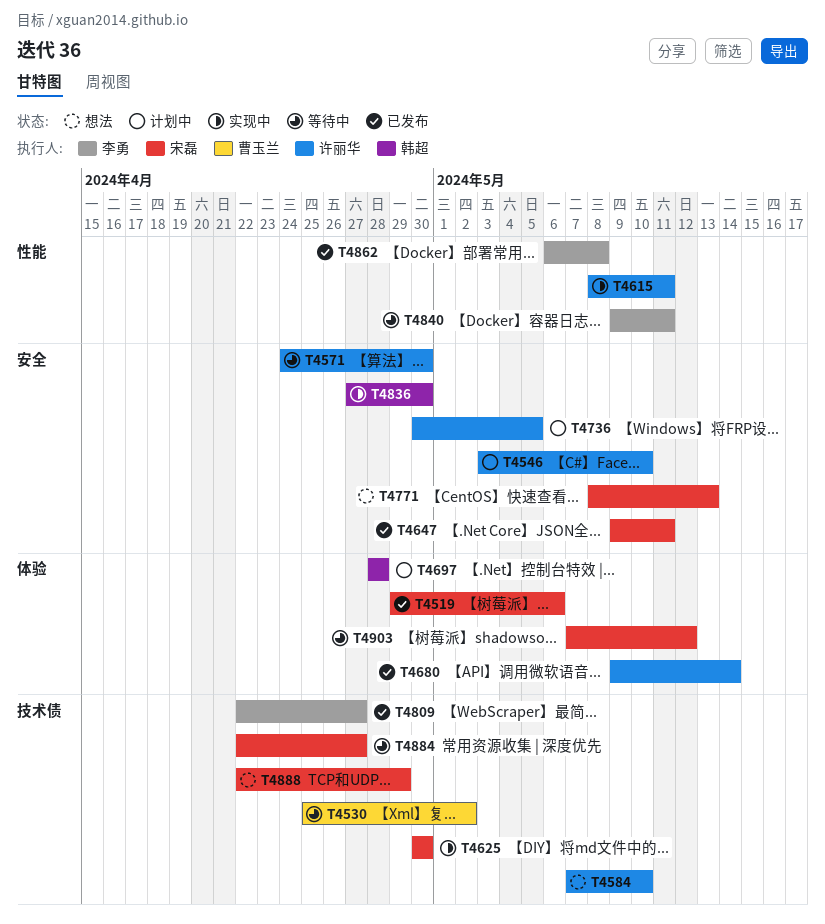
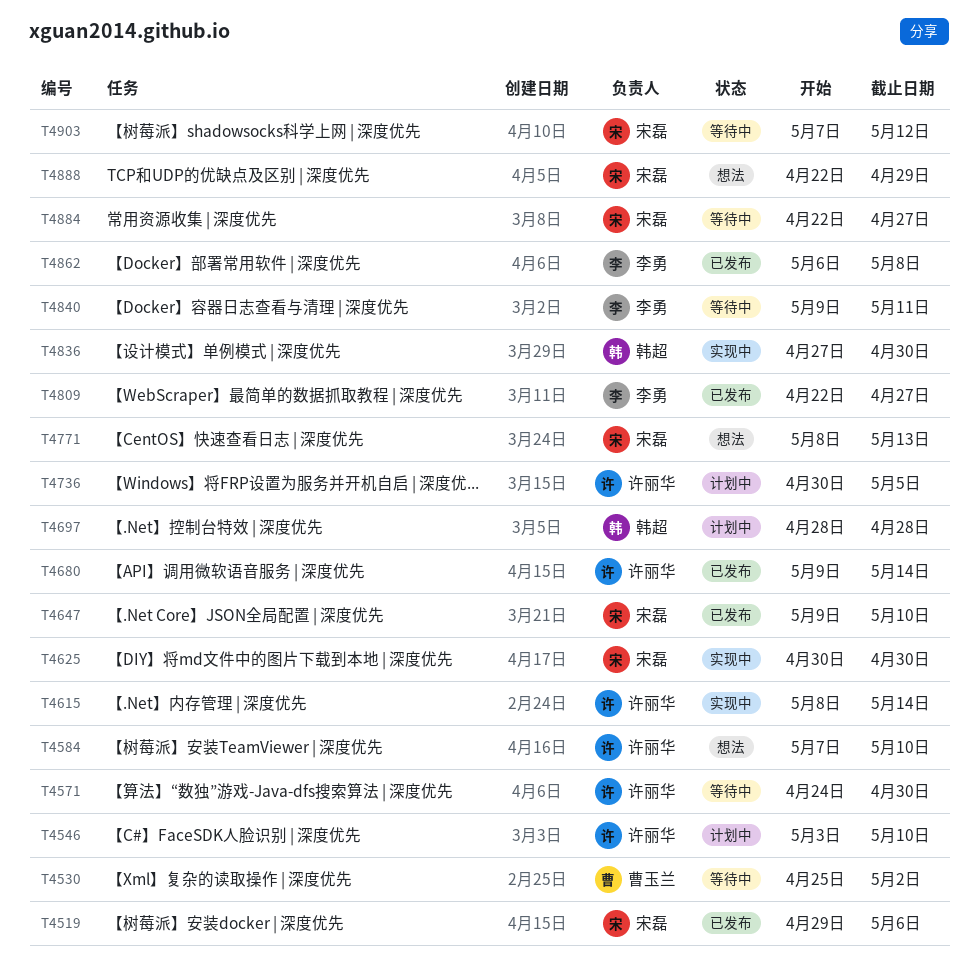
T4615, due: May 11 -> May 14
T4647, due: May 11 -> May 10

